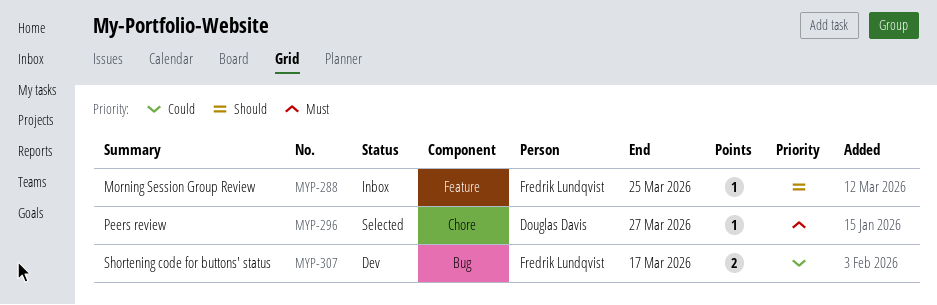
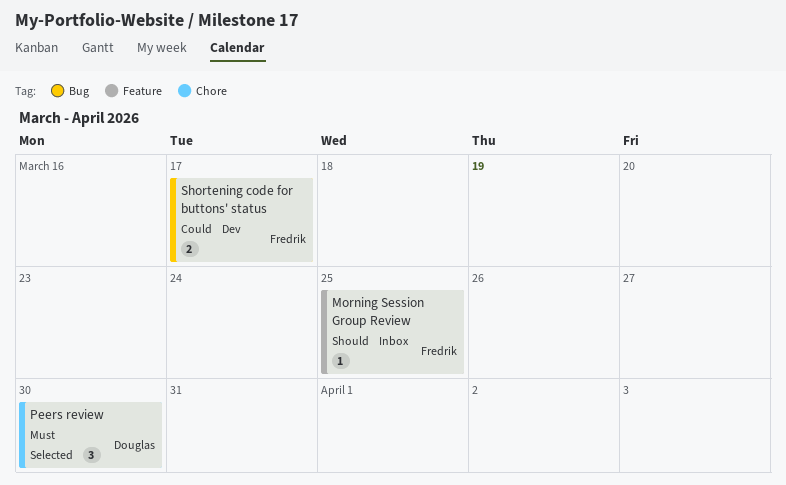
Peers review, estimate: 1 -> 3
Peers review, due: Mar 27 -> Mar 30

